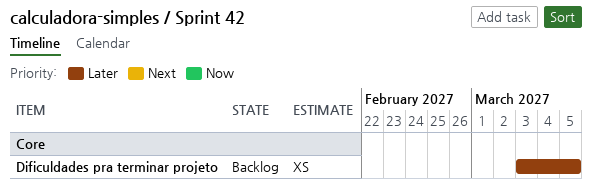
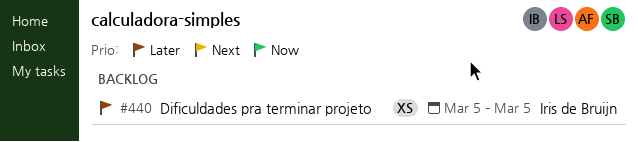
Dificuldades pra terminar projeto, start: Mar 3 -> Mar 5

